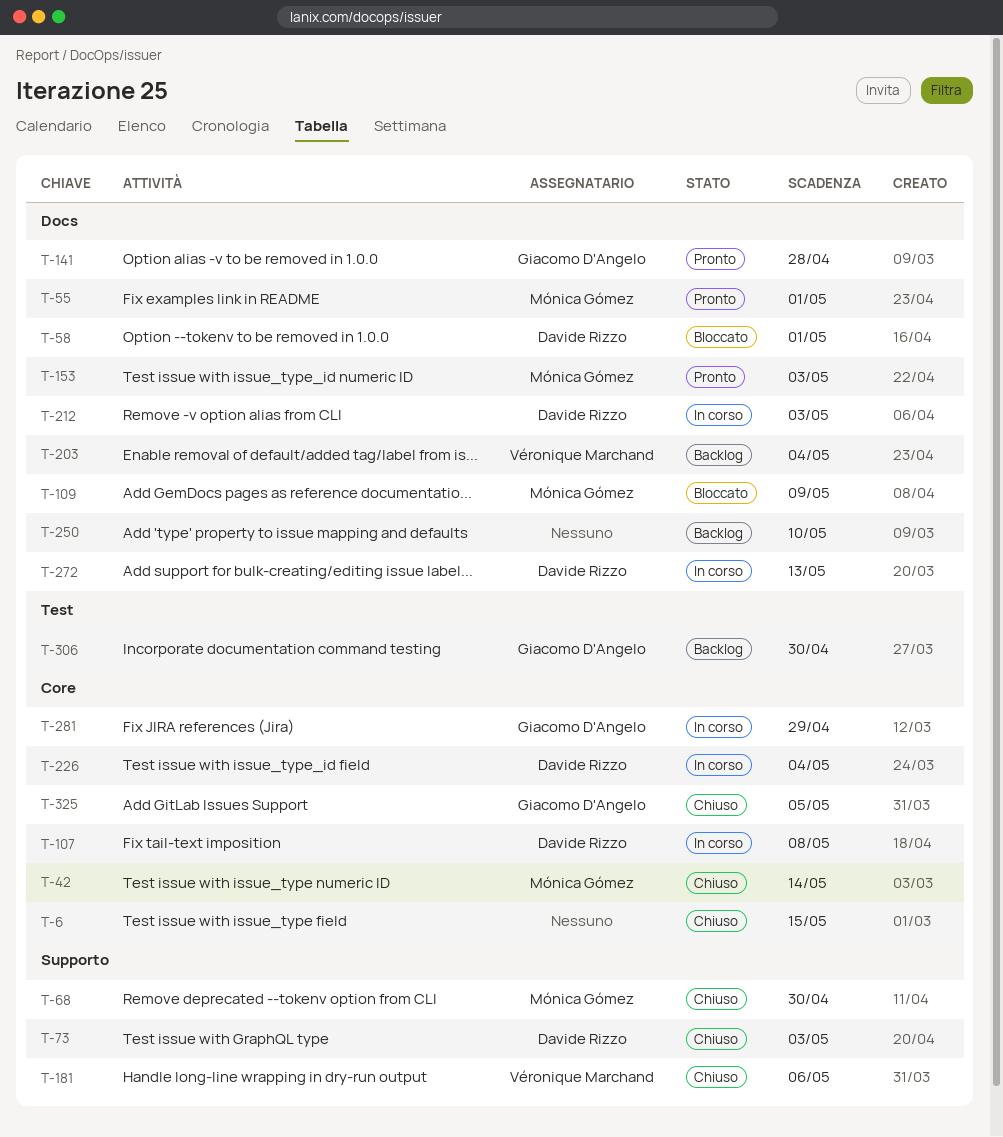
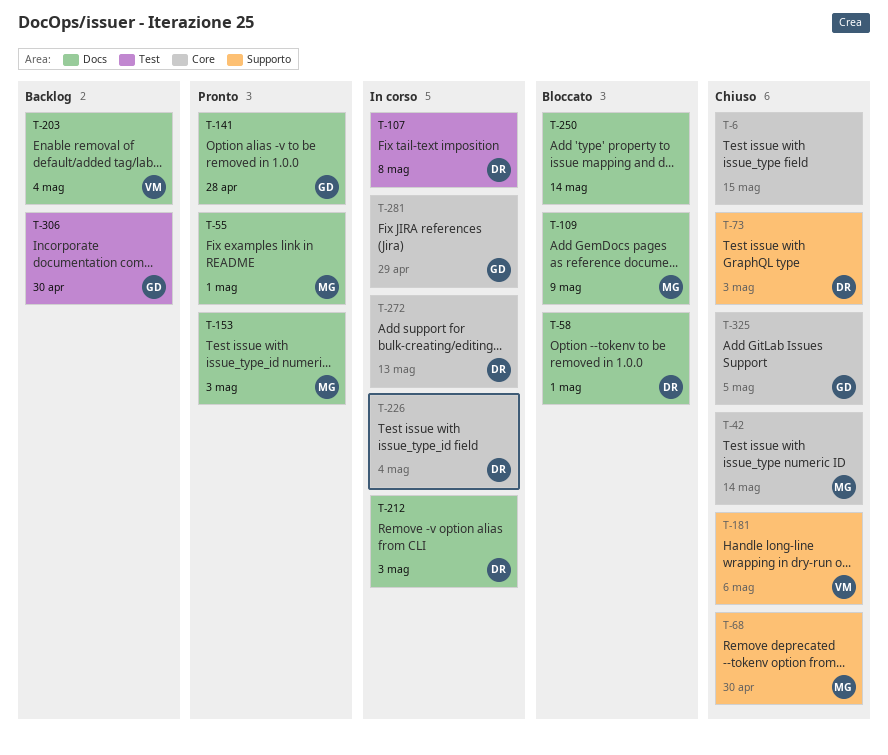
T-107, label: Core -> Test
T-250, status: Backlog -> Bloccato
T-250, due: May 10 -> May 14
T-272, label: Docs -> Core

